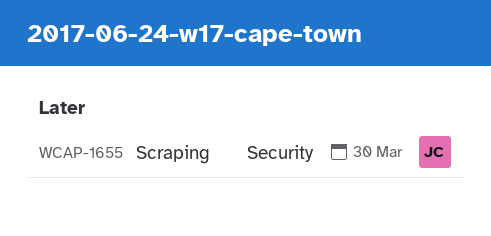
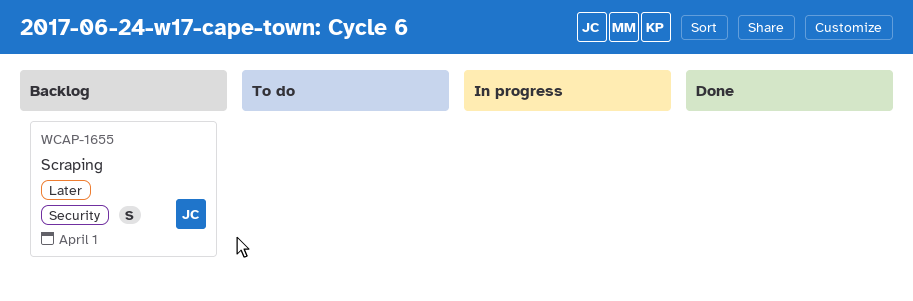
WCAP-1655, due: Mar 30 -> Apr 1

